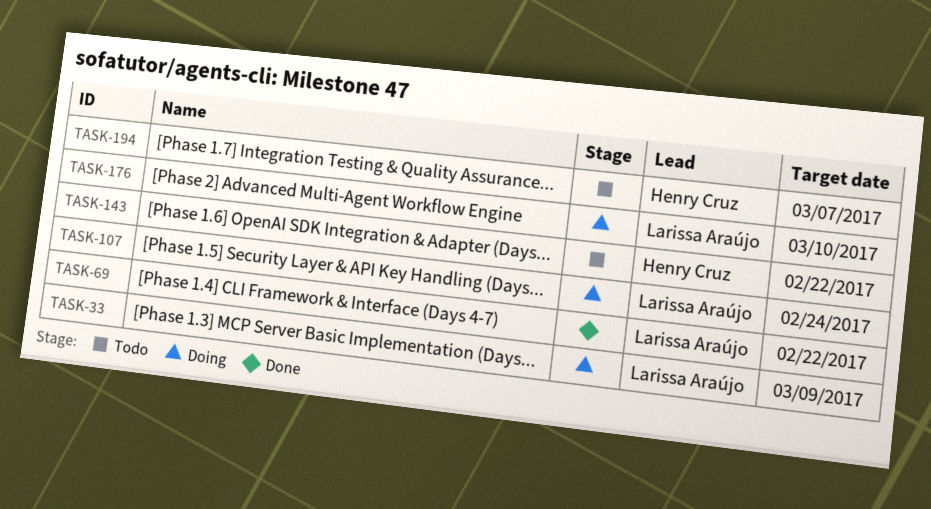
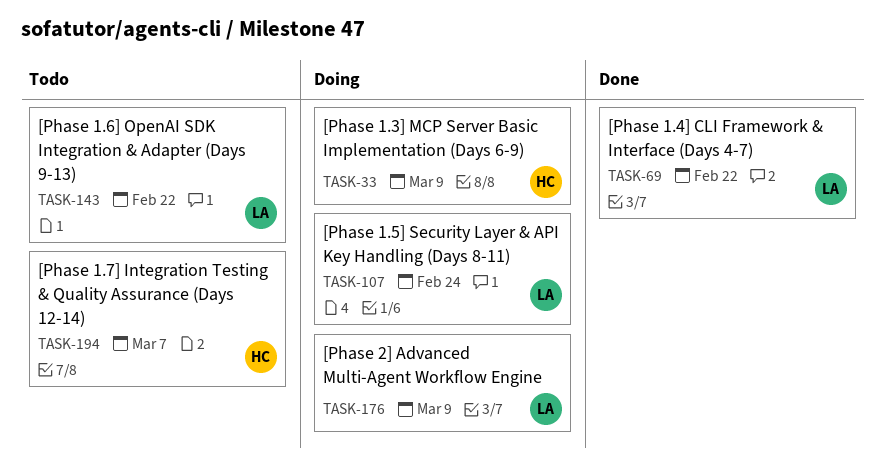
TASK-33, owner: Larissa Araújo -> Henry Cruz
TASK-143, owner: Henry Cruz -> Larissa Araújo
TASK-176, due: Mar 10 -> Mar 9

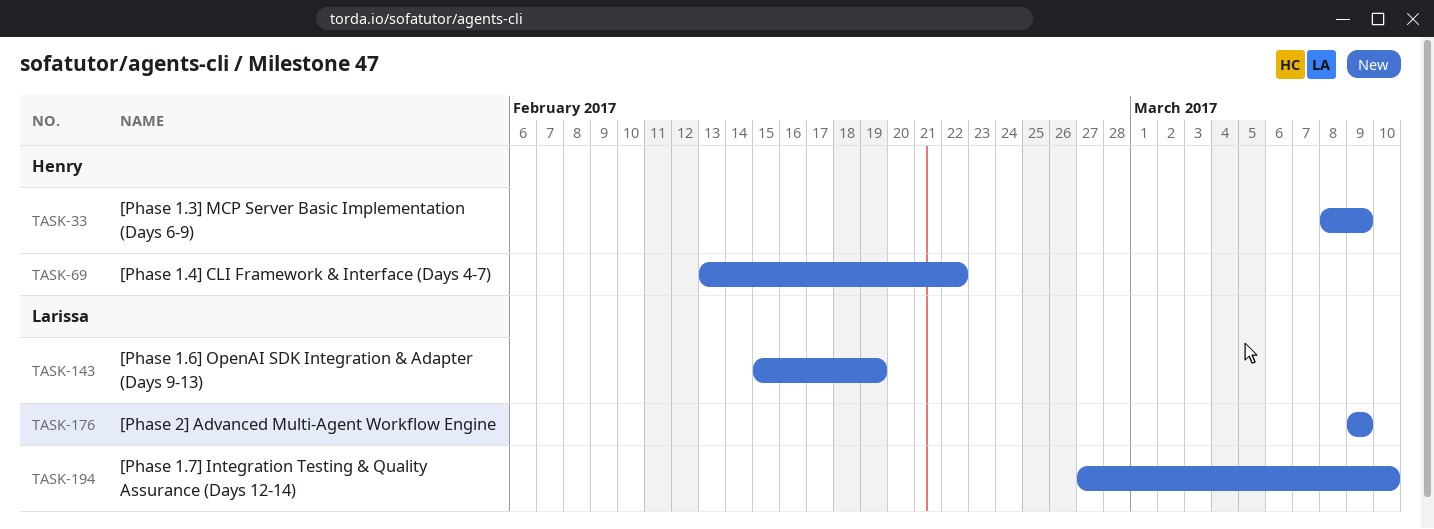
TASK-69, owner: Larissa -> Henry
TASK-107: present -> none
TASK-143, due: Feb 22 -> Feb 19
TASK-194, owner: Henry -> Larissa
TASK-194, due: Mar 7 -> Mar 10

